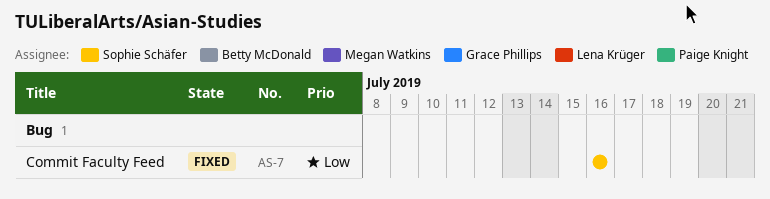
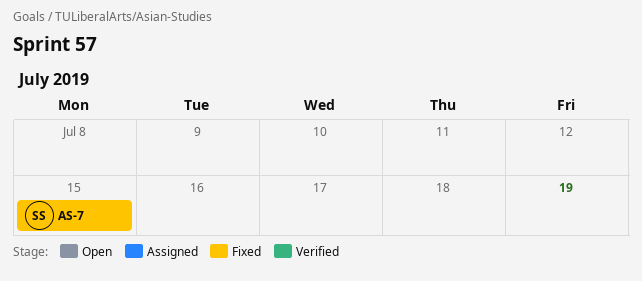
AS-7, start: Jul 16 -> Jul 15
AS-7, due: Jul 16 -> Jul 15

